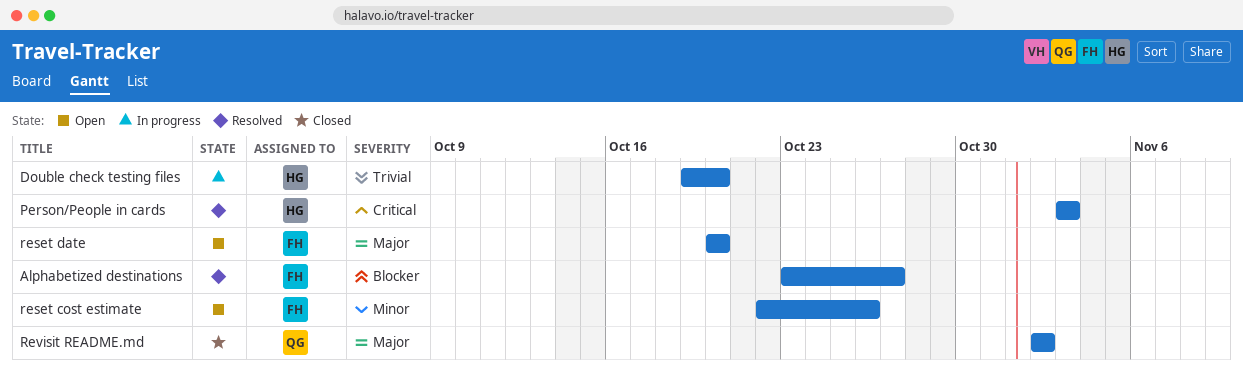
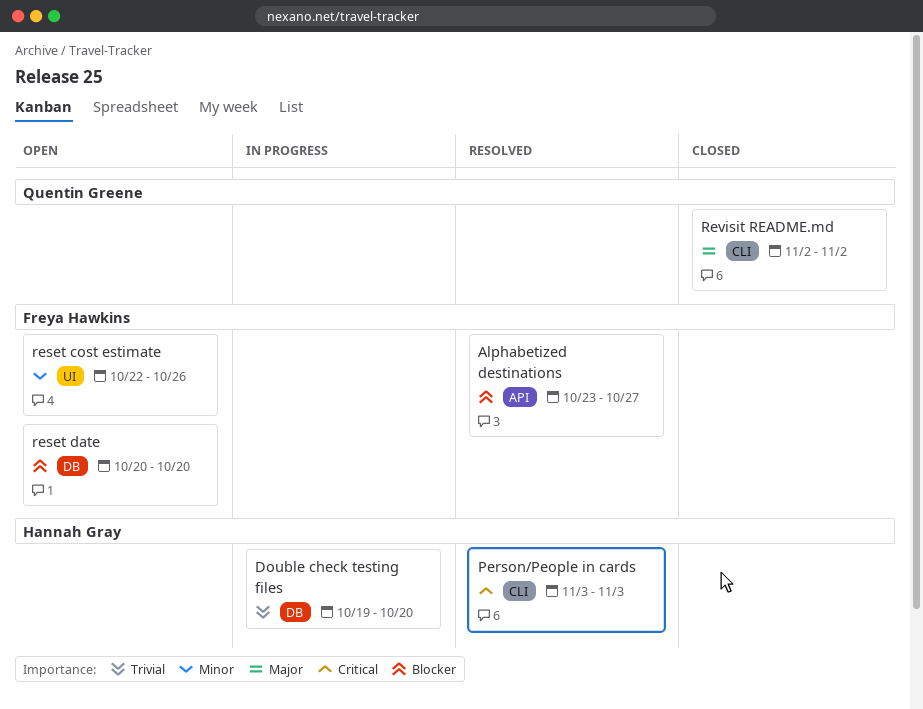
reset date, priority: Major -> Blocker

